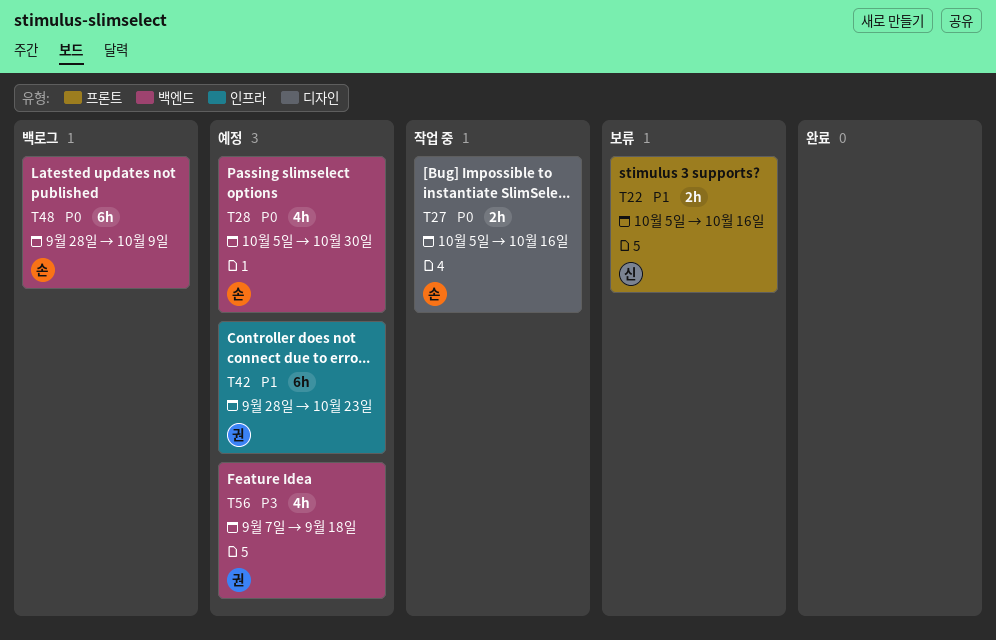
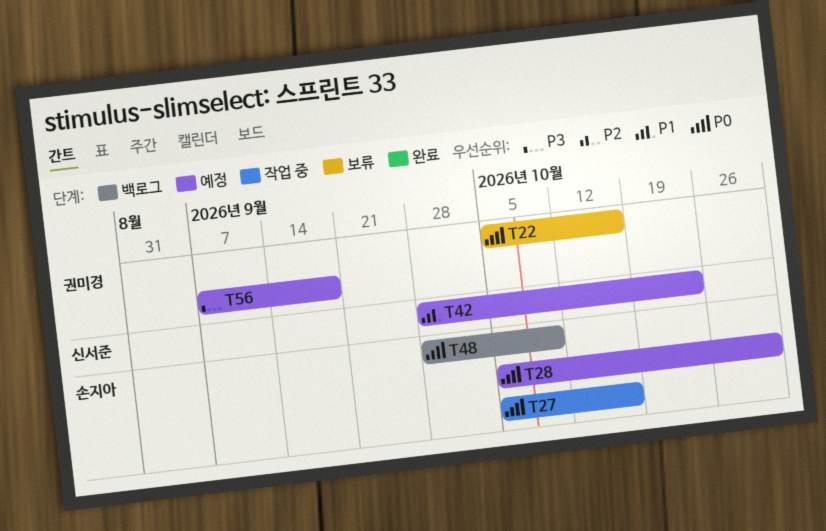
T22, owner: 신서준 -> 권미경
T22, priority: P1 -> P0
T42, owner: 권미경 -> 신서준

